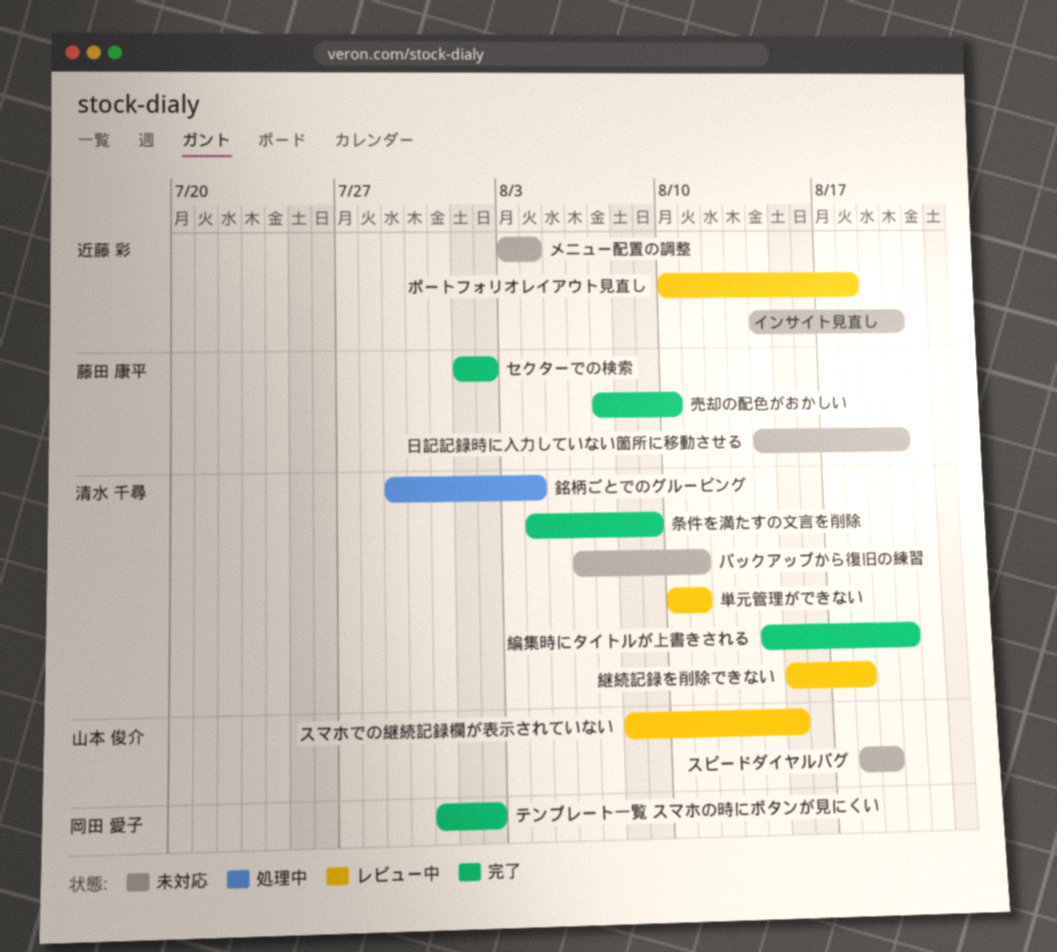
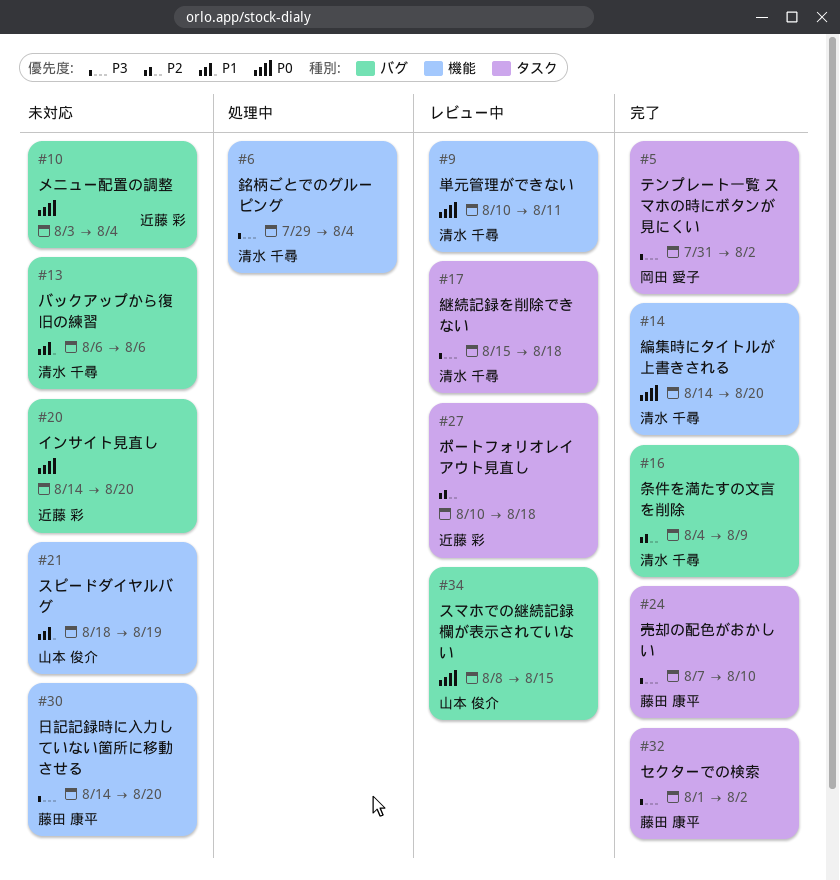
バックアップから復旧の練習, due: Aug 11 -> Aug 6

